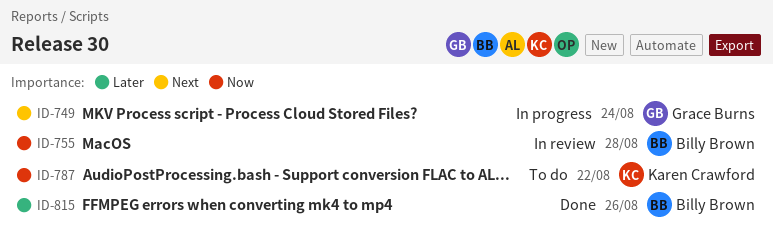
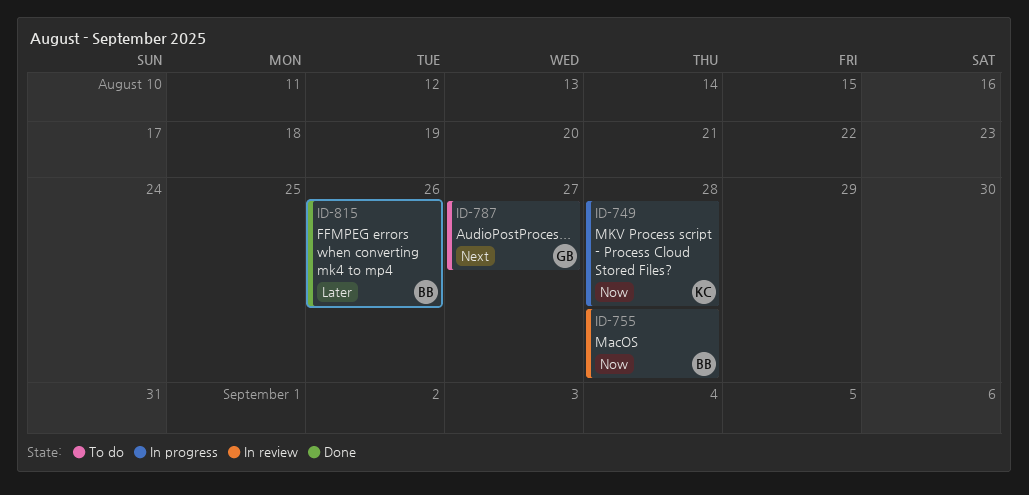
ID-749, owner: Grace Burns -> Karen Crawford
ID-749, priority: Next -> Now
ID-749, due: Aug 24 -> Aug 28
ID-787, owner: Karen Crawford -> Grace Burns
ID-787, priority: Now -> Next
ID-787, due: Aug 22 -> Aug 27

